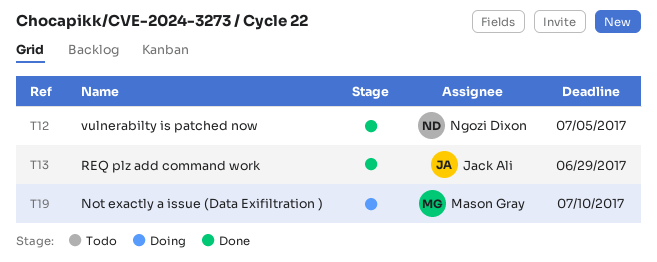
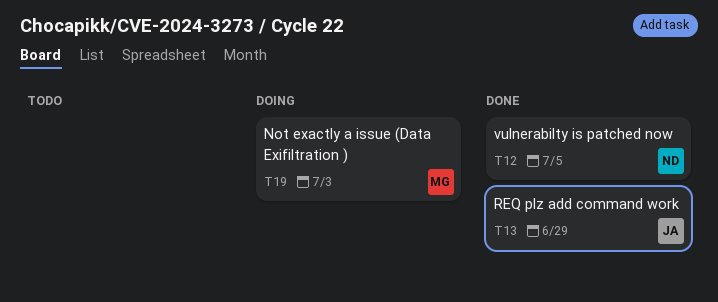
T19, due: Jul 10 -> Jul 3

